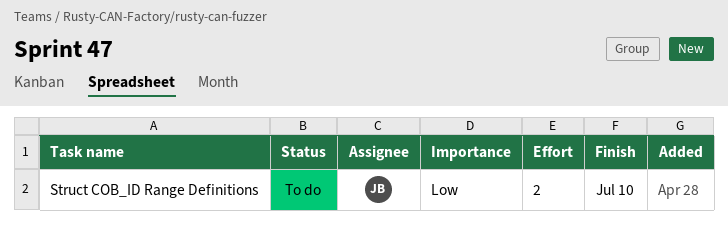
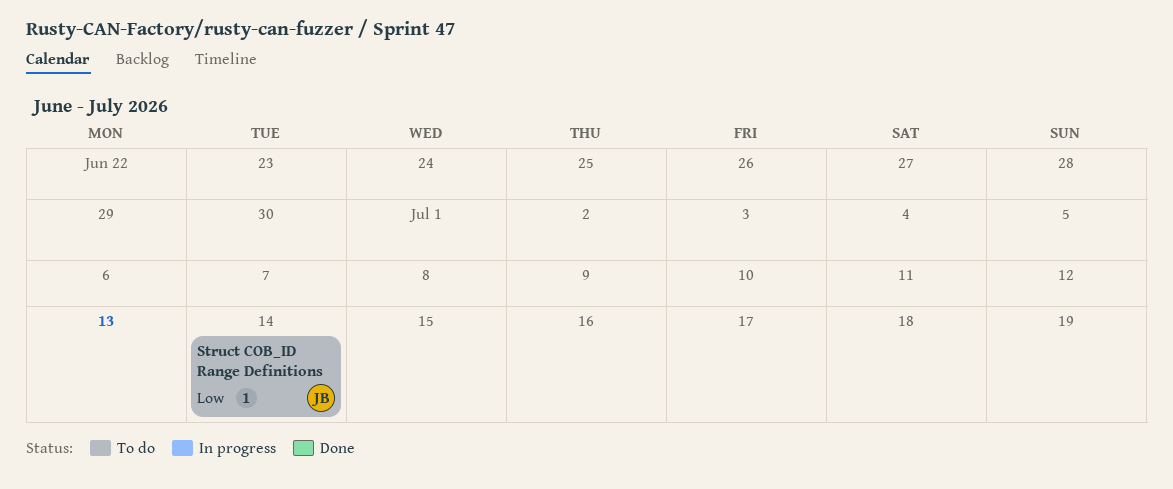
Struct COB_ID Range Definitions, estimate: 2 -> 1
Struct COB_ID Range Definitions, due: Jul 10 -> Jul 14

